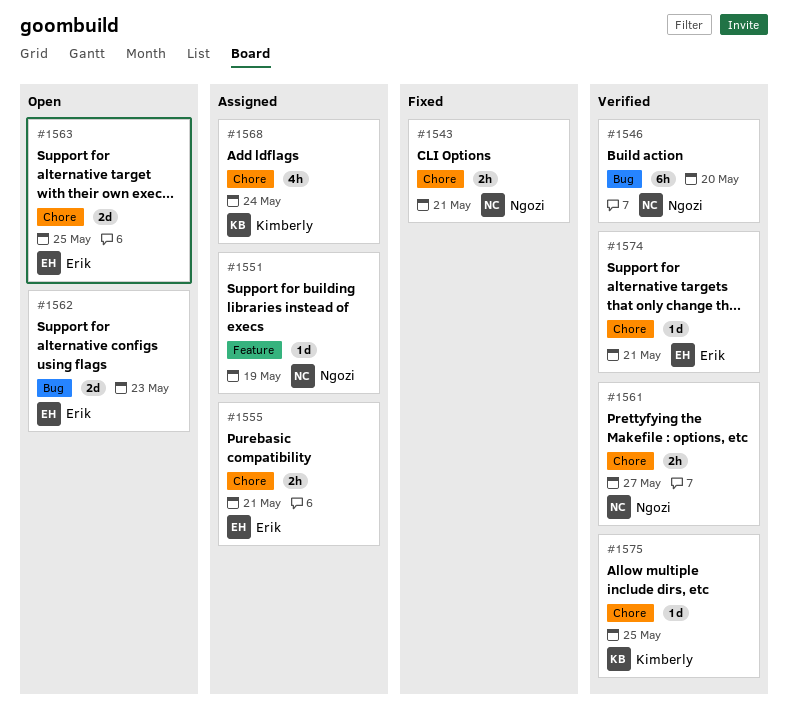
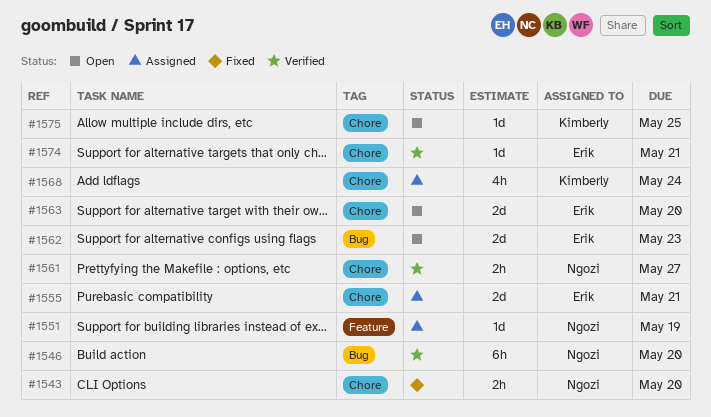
#1543, due: May 21 -> May 20
#1555, estimate: 2h -> 2d
#1563, due: May 25 -> May 20
#1575, status: Verified -> Open

